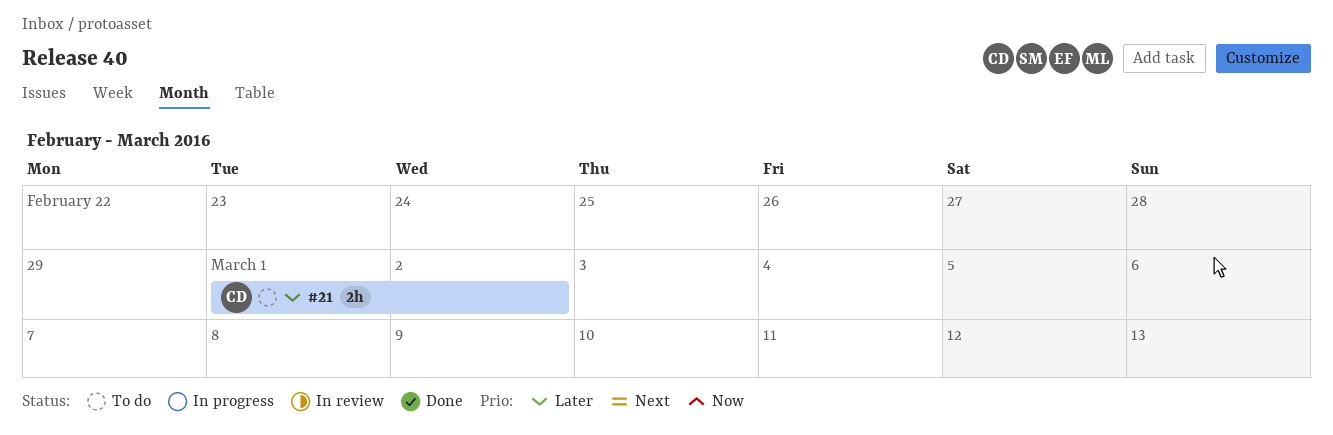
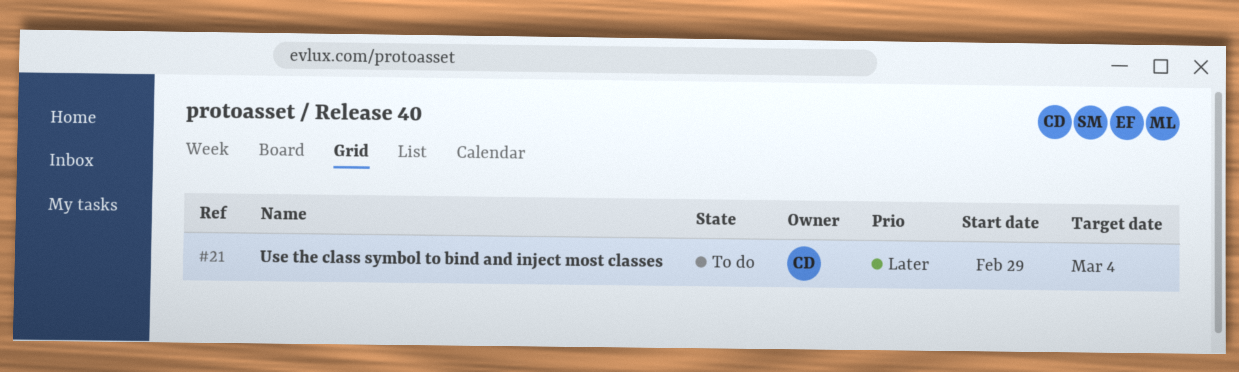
#21, start: Mar 1 -> Feb 29
#21, due: Mar 2 -> Mar 4

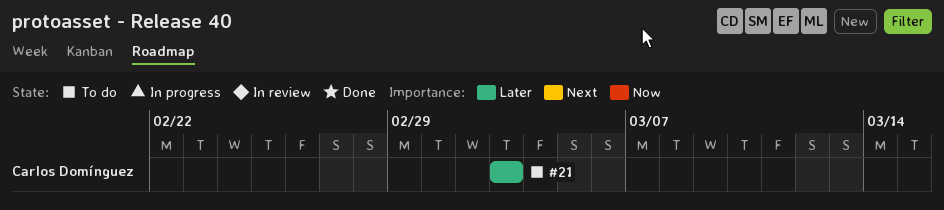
#21, start: Feb 29 -> Mar 3
#21, due: Mar 4 -> Mar 3

